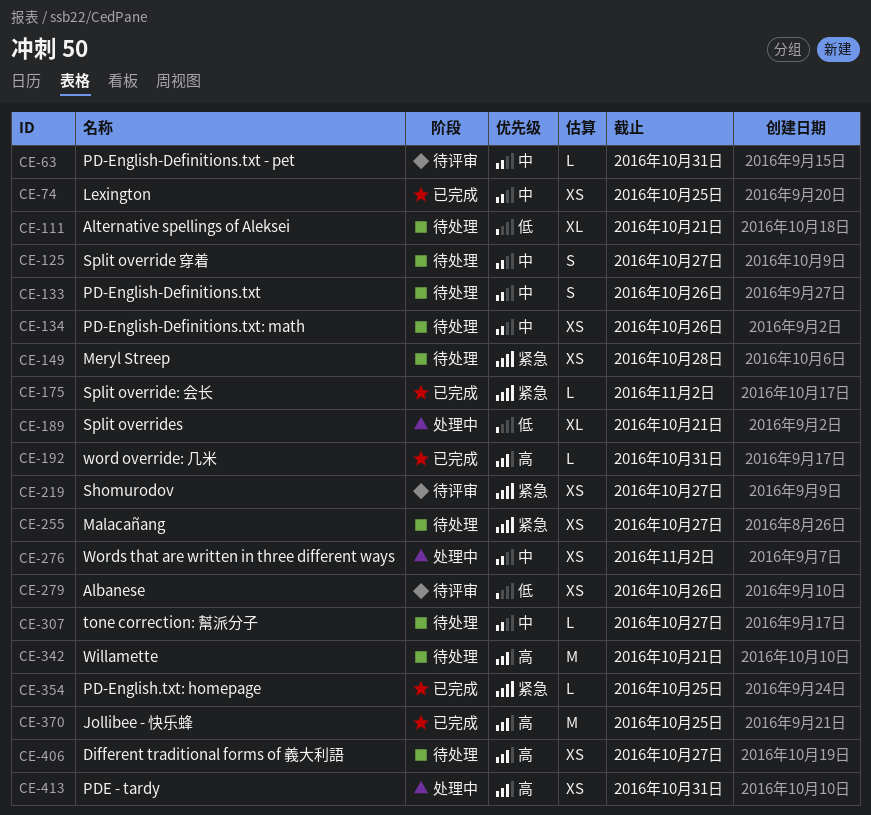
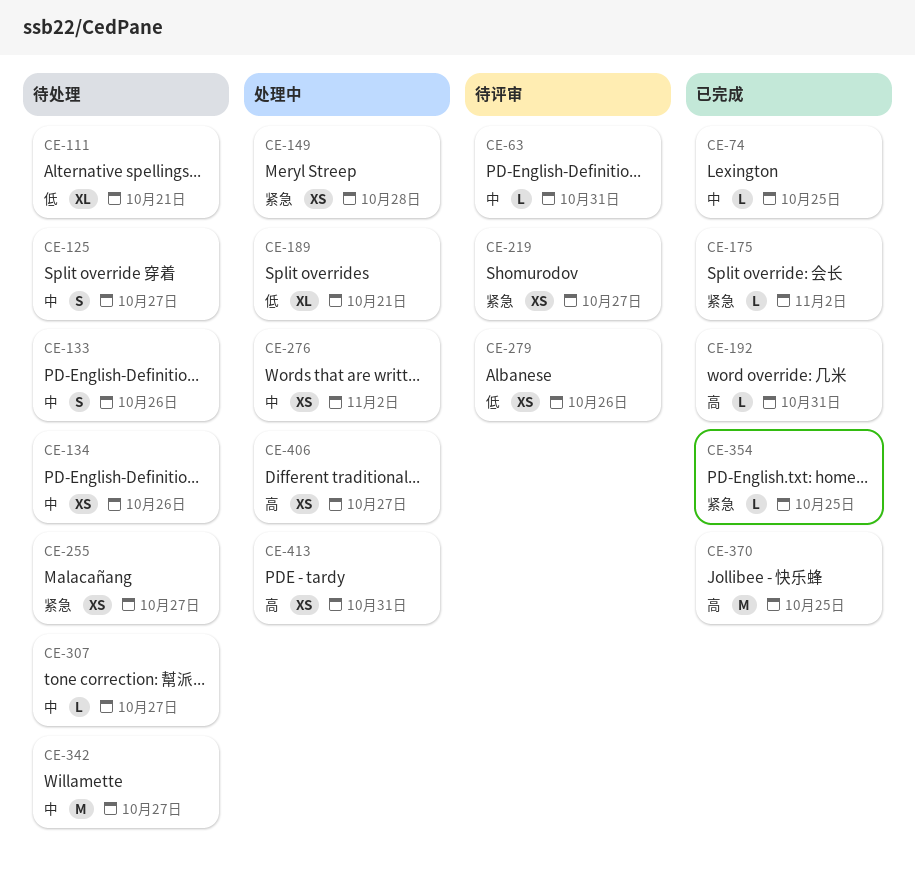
CE-74, estimate: XS -> L
CE-149, status: 待处理 -> 处理中
CE-342, priority: 高 -> 中
CE-342, due: Oct 21 -> Oct 27
CE-406, status: 待处理 -> 处理中

